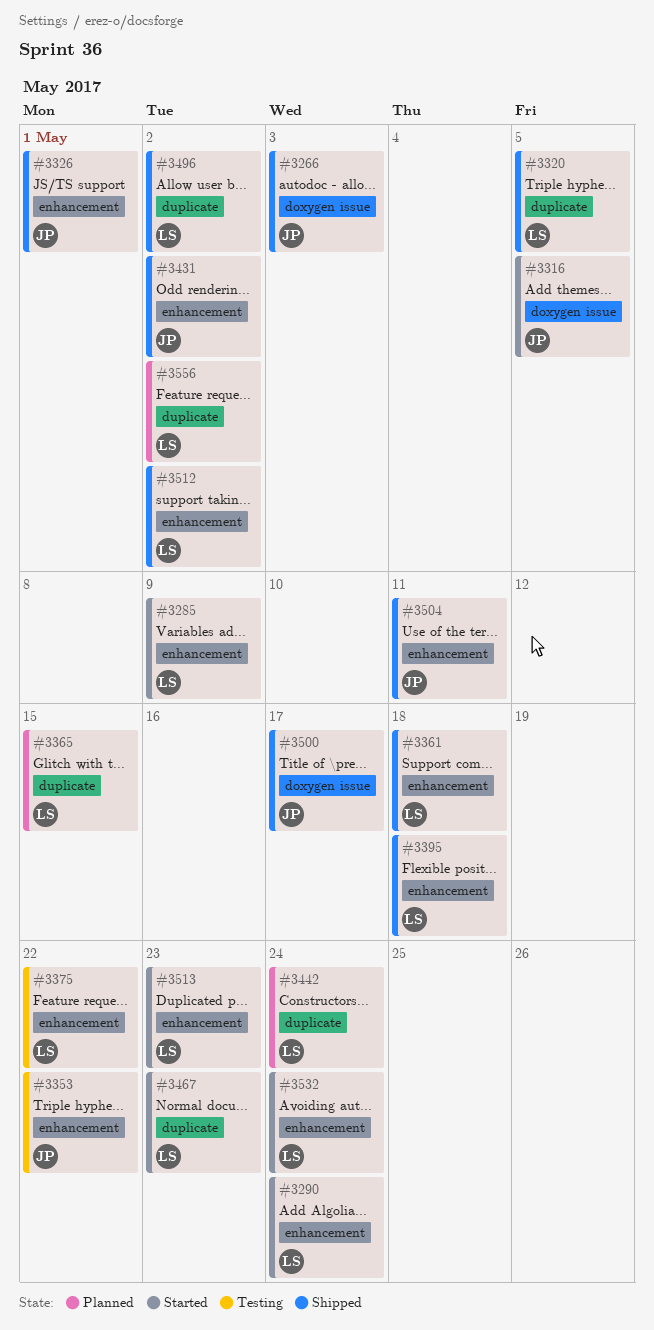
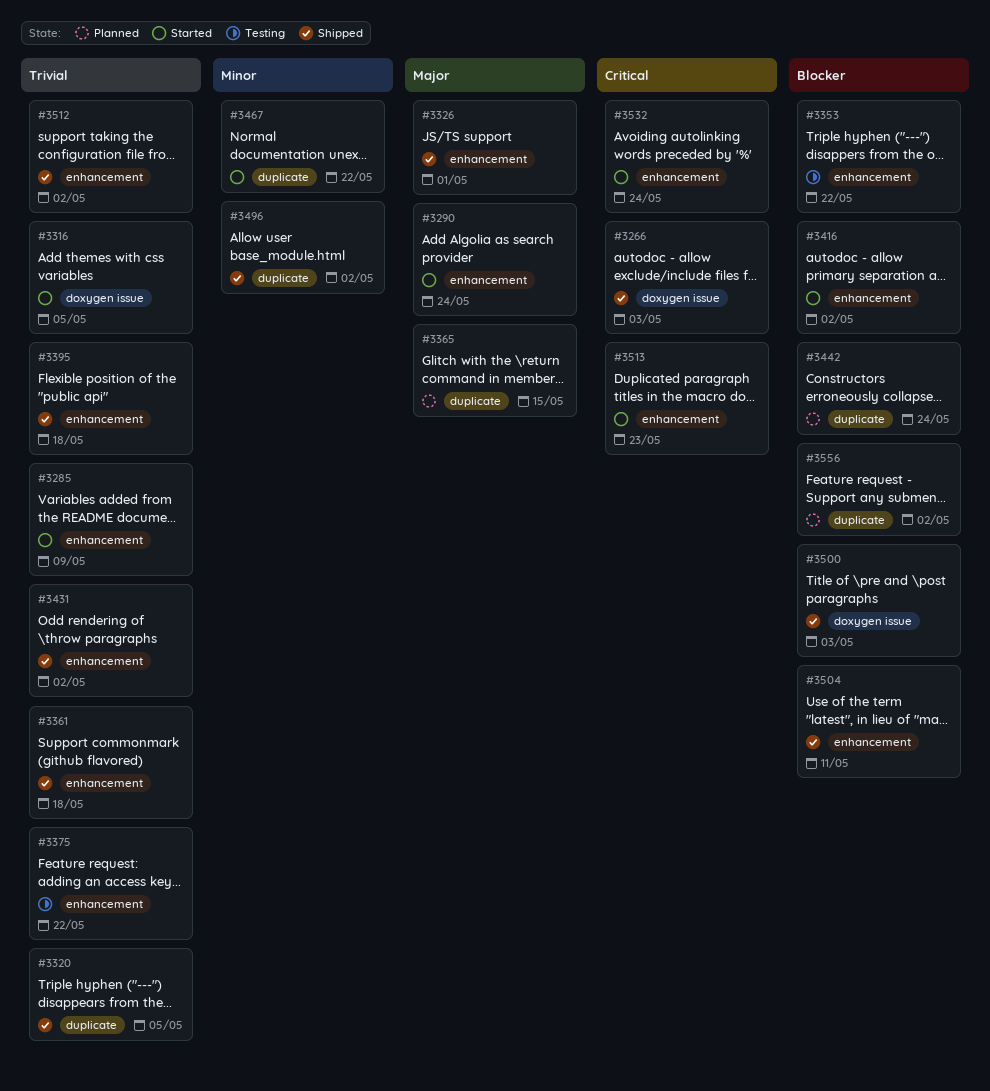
#3416: none -> present
#3467, due: May 23 -> May 22
#3500, due: May 17 -> May 3

